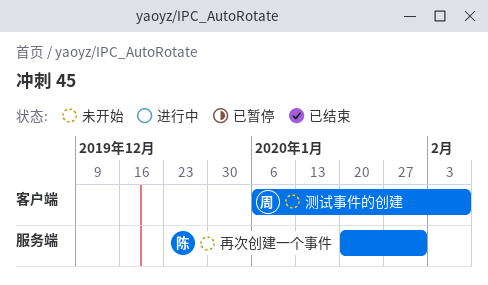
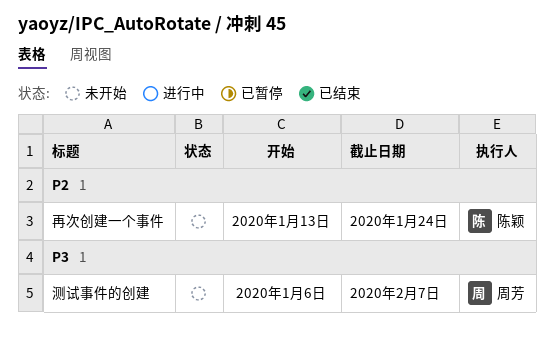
再次创建一个事件, start: Jan 20 -> Jan 13
再次创建一个事件, due: Jan 31 -> Jan 24

